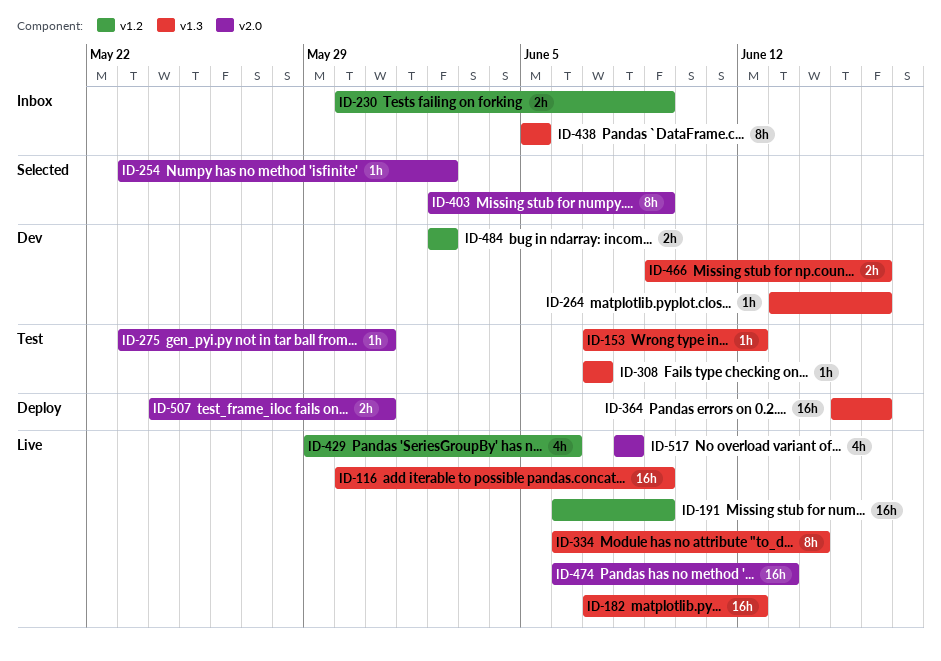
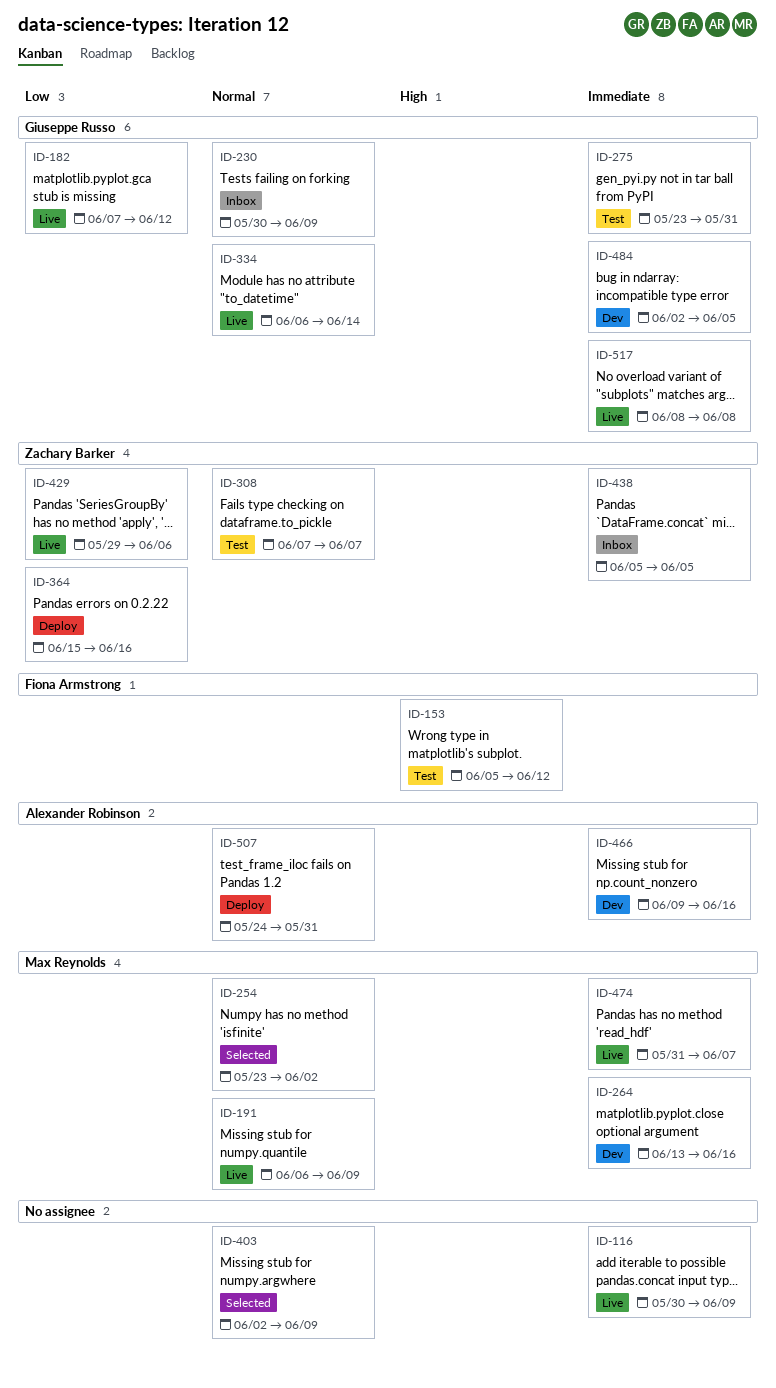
ID-153, start: Jun 7 -> Jun 5
ID-474, start: Jun 6 -> May 31
ID-474, due: Jun 13 -> Jun 7
ID-484, due: Jun 2 -> Jun 5

